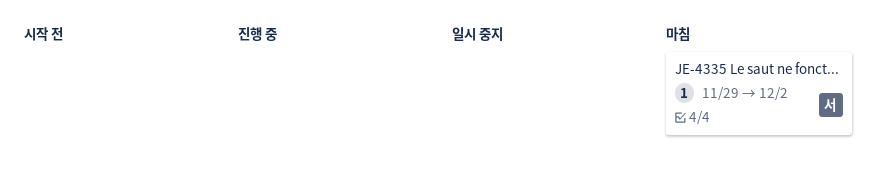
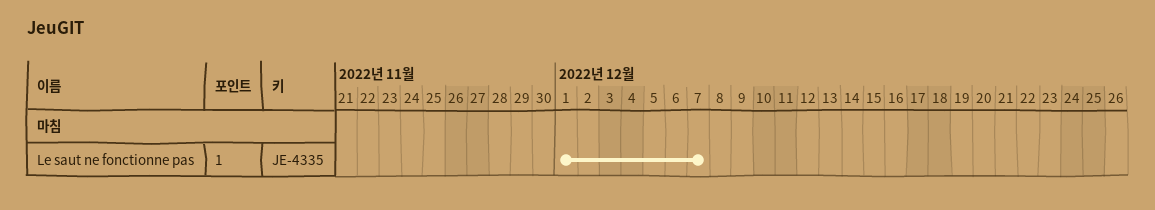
JE-4335, start: Nov 29 -> Dec 1
JE-4335, due: Dec 2 -> Dec 7

